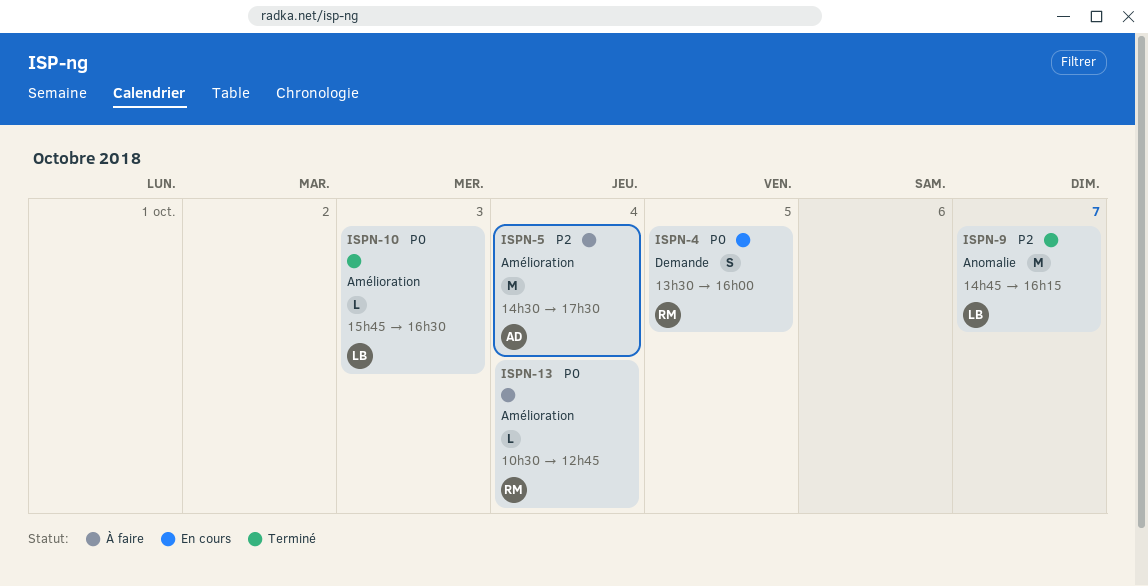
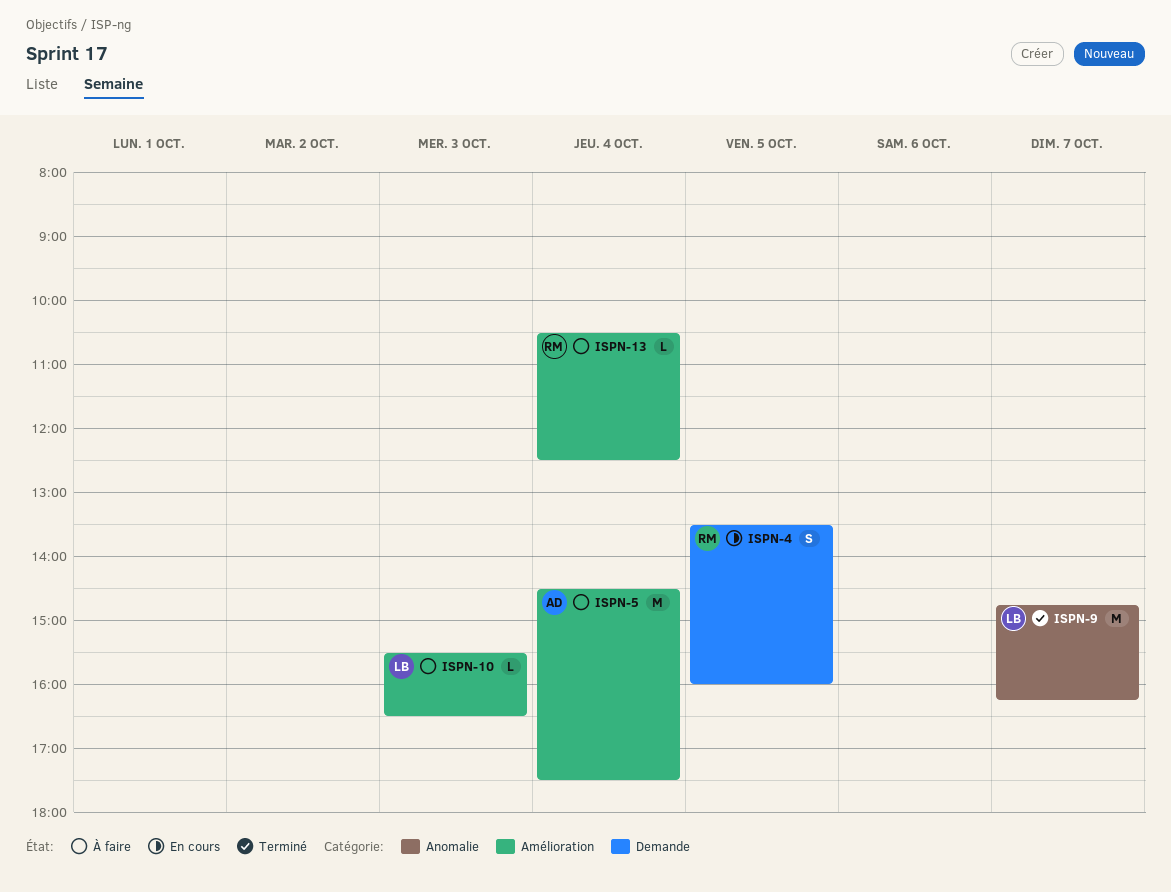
ISPN-10, status: Terminé -> À faire
ISPN-10, begins: 15:45 -> 15:30
ISPN-13, ends: 12:45 -> 12:30

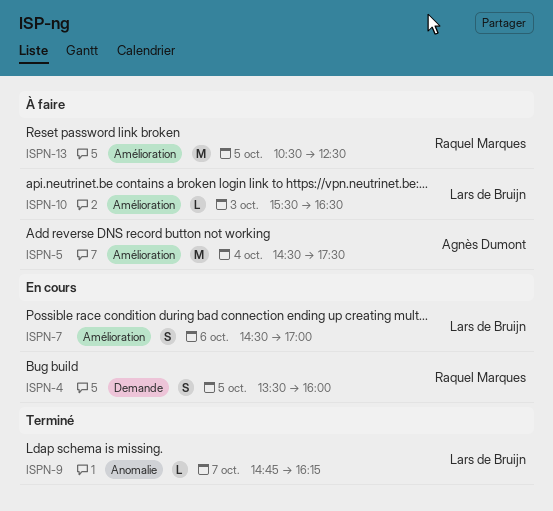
ISPN-7: none -> present
ISPN-9, estimate: M -> L
ISPN-13, estimate: L -> M
ISPN-13, day: Oct 4 -> Oct 5

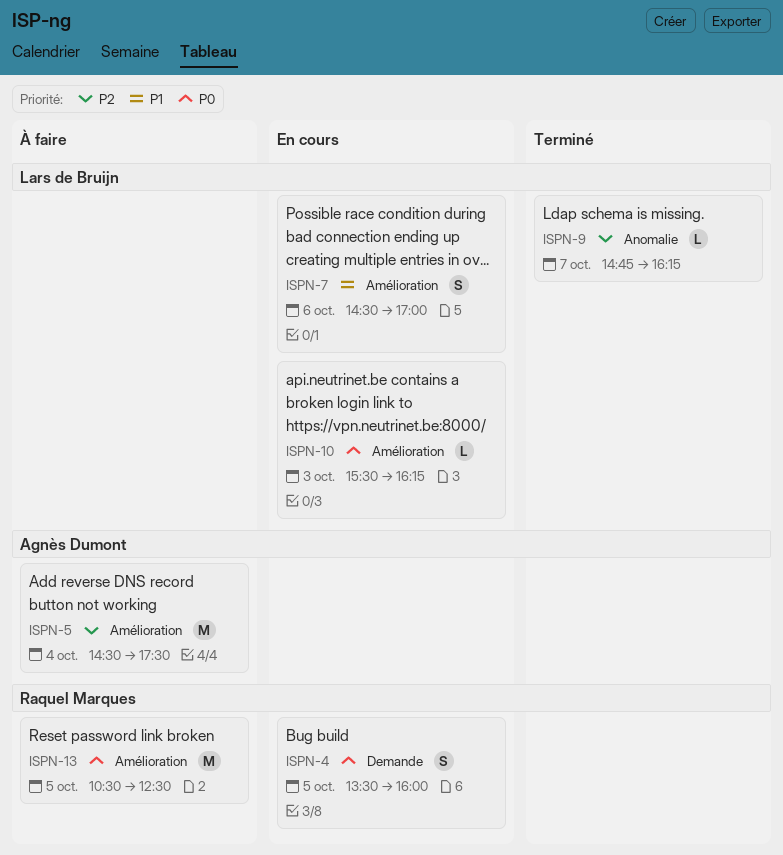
ISPN-10, status: À faire -> En cours
ISPN-10, ends: 16:30 -> 16:15

